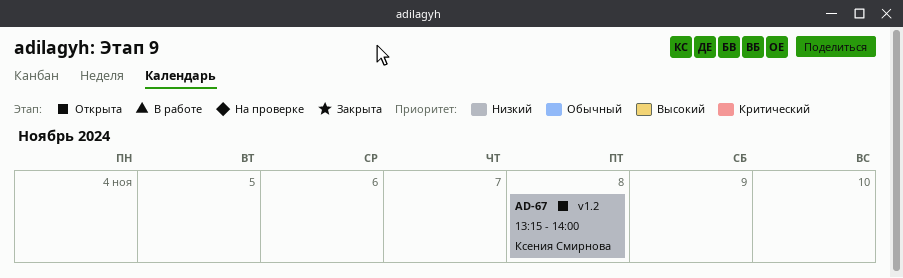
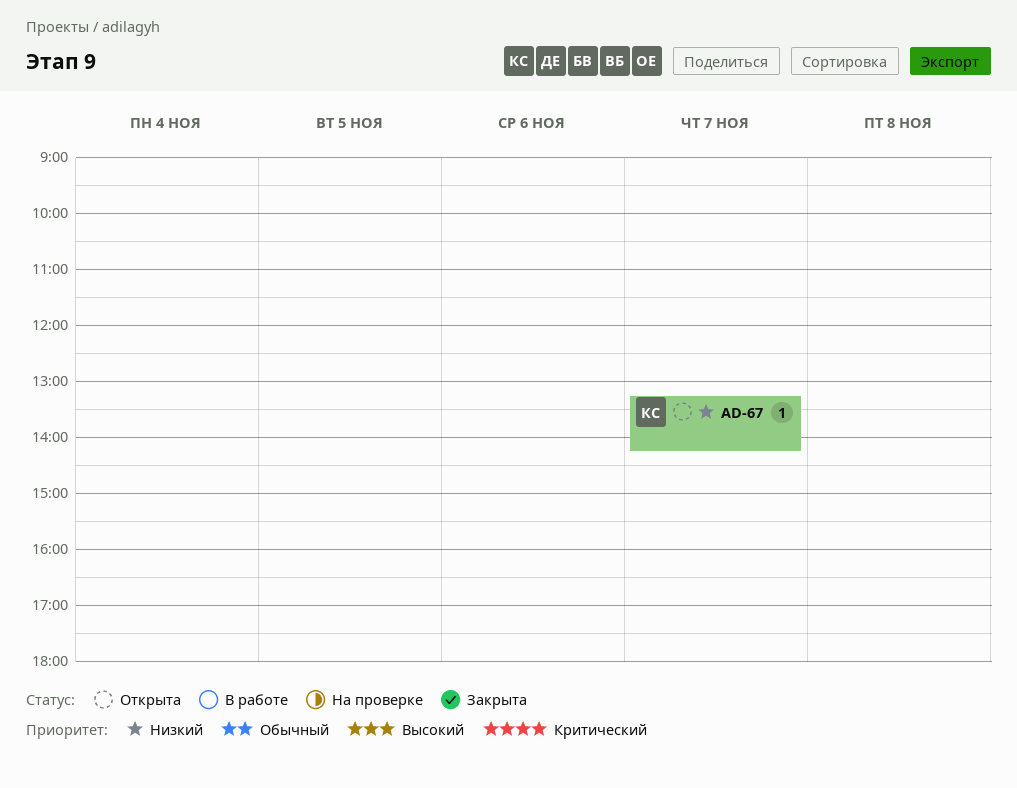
AD-67, day: Nov 8 -> Nov 7
AD-67, ends: 14:00 -> 14:15

